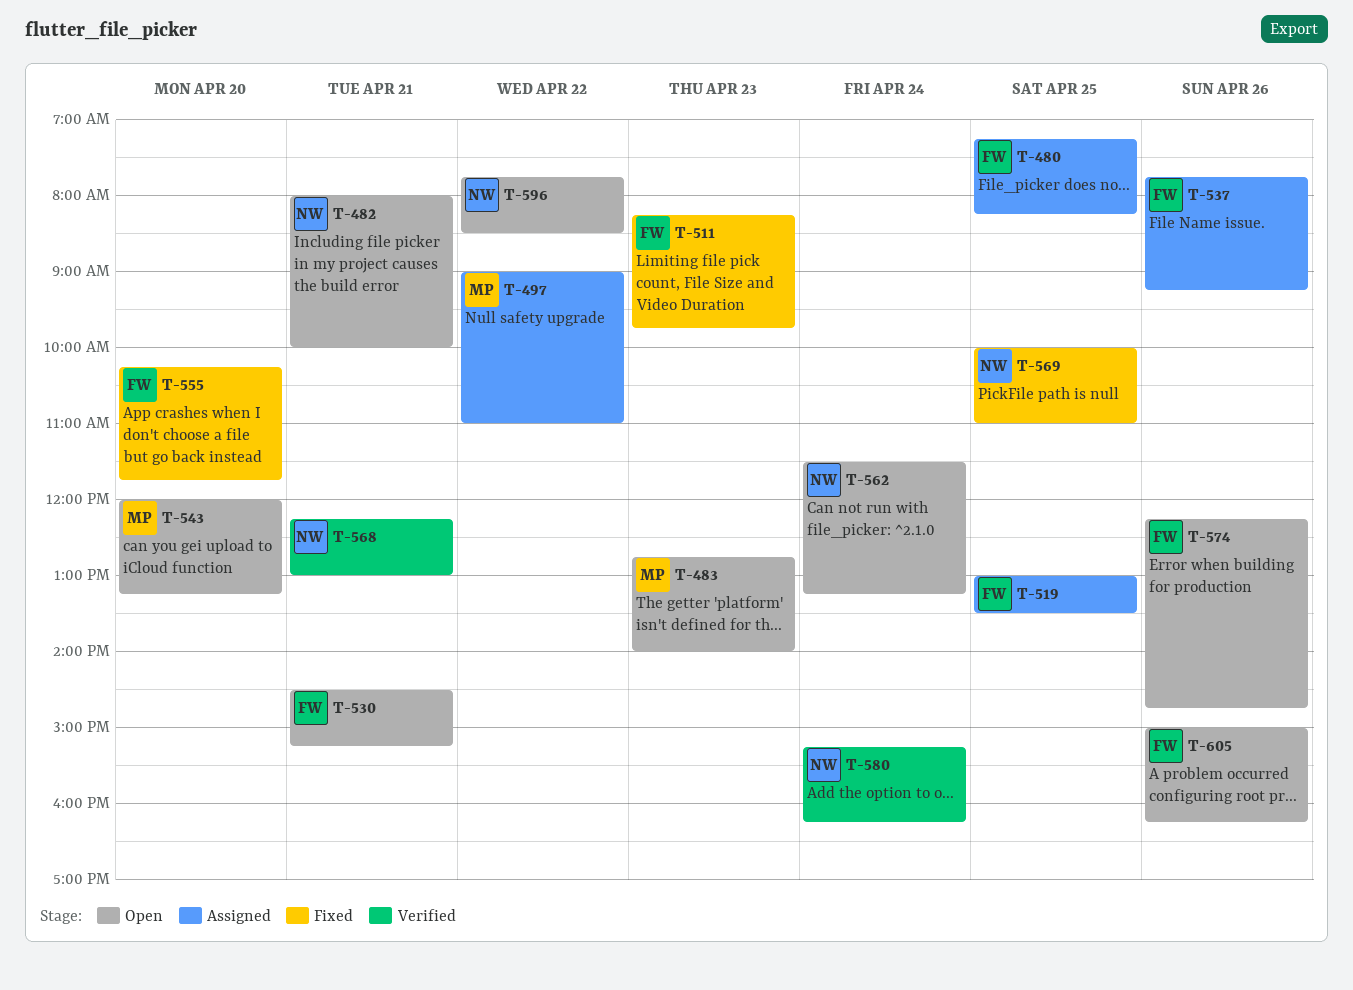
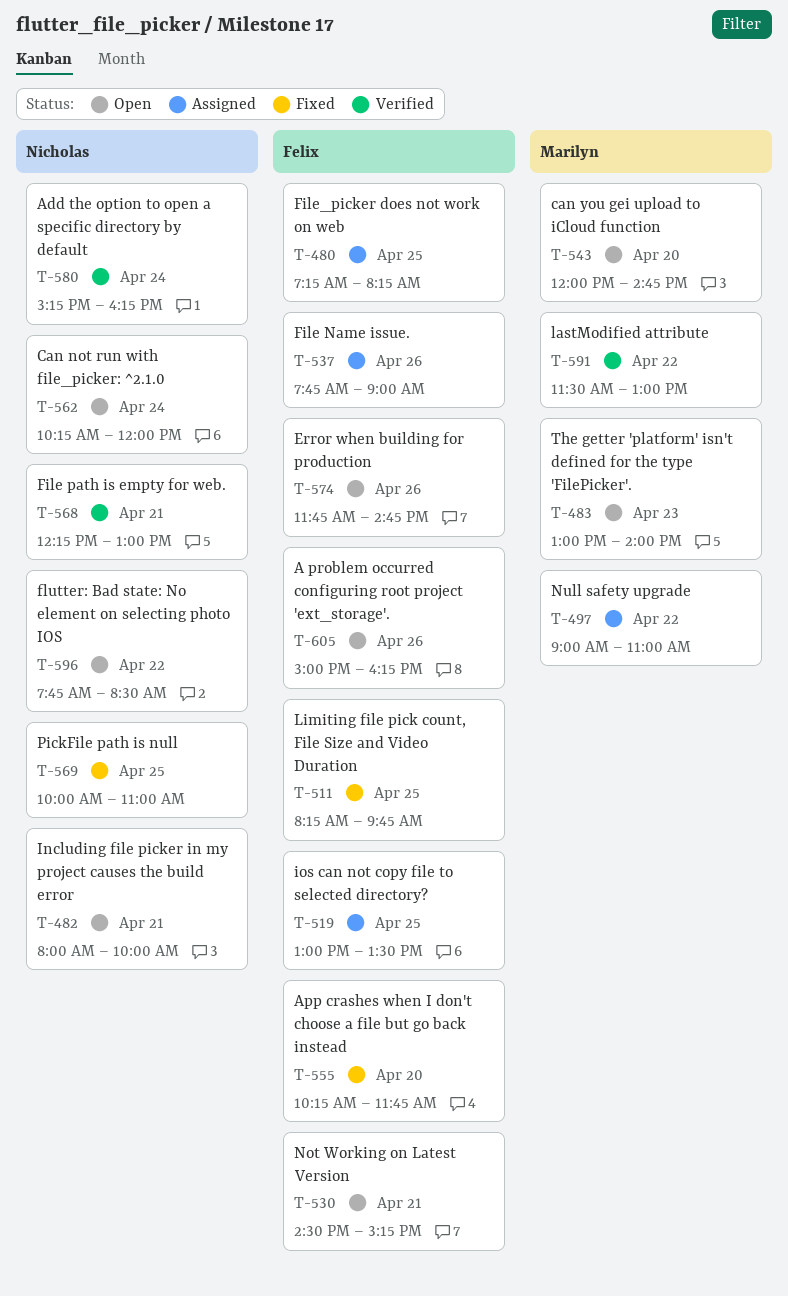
T-483, begins: 12:45 -> 13:00
T-511, day: Apr 23 -> Apr 25
T-537, ends: 09:15 -> 09:00
T-543, ends: 13:15 -> 14:45
T-562, begins: 11:30 -> 10:15
T-562, ends: 13:15 -> 12:00
T-574, begins: 12:15 -> 11:45
T-591: none -> present

